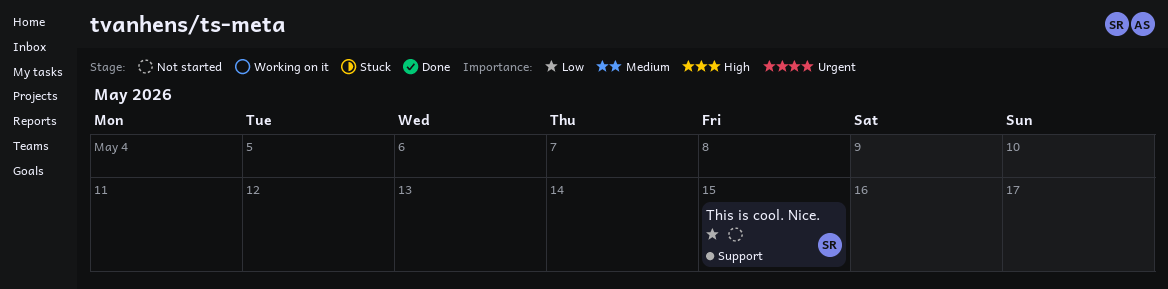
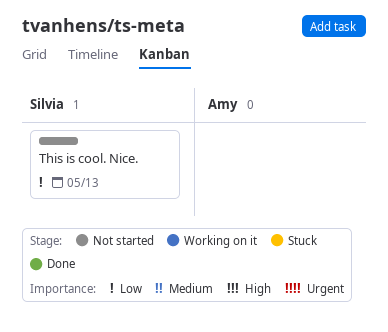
This is cool. Nice., due: May 15 -> May 13

